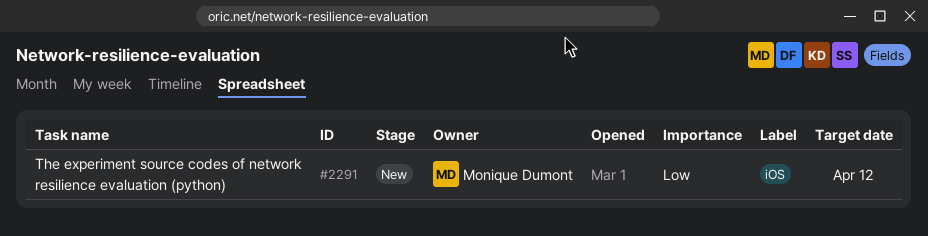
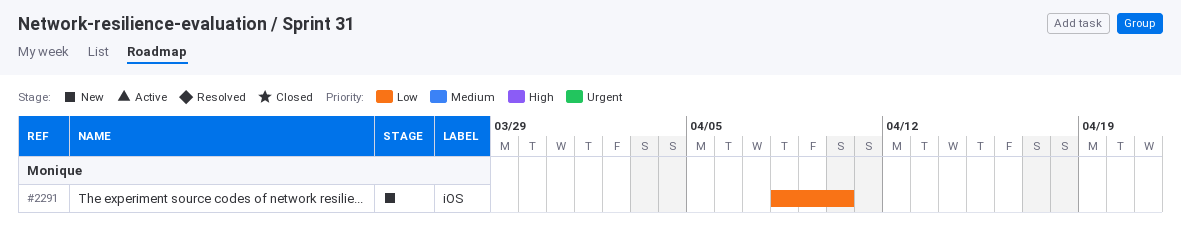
#2291, due: Apr 12 -> Apr 10

